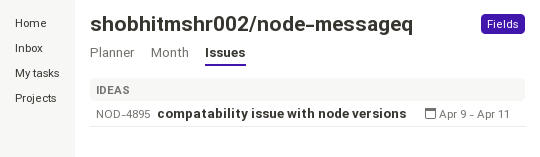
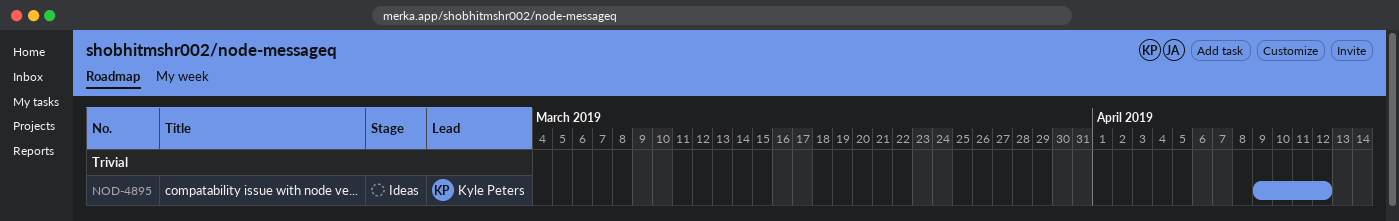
NOD-4895, due: Apr 11 -> Apr 12

